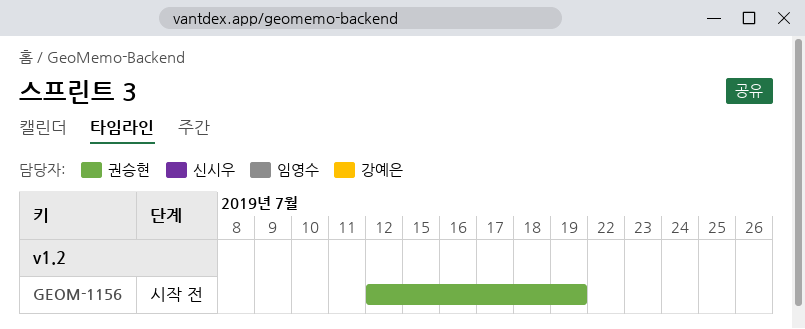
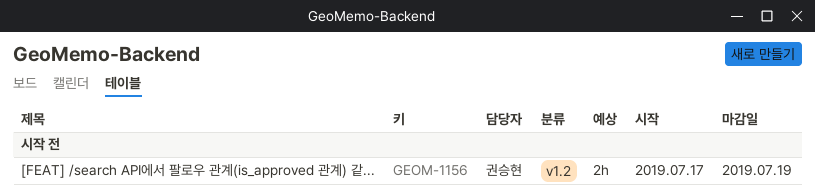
GEOM-1156, start: Jul 12 -> Jul 17

